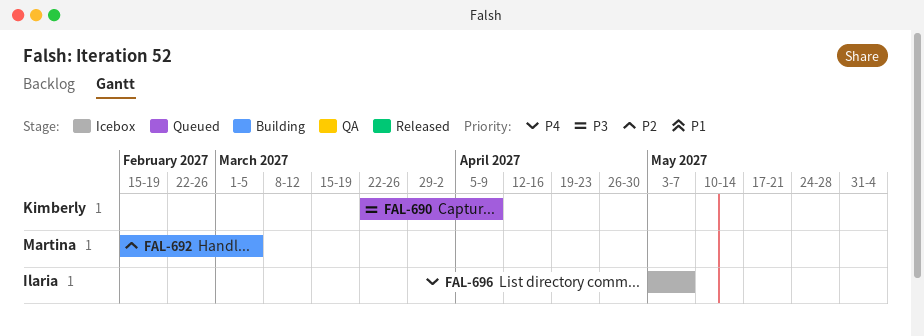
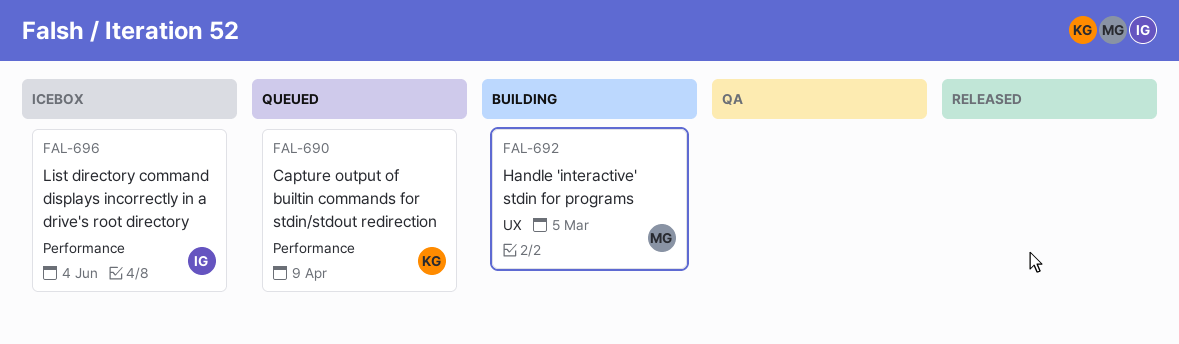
FAL-696, due: May 7 -> Jun 4

